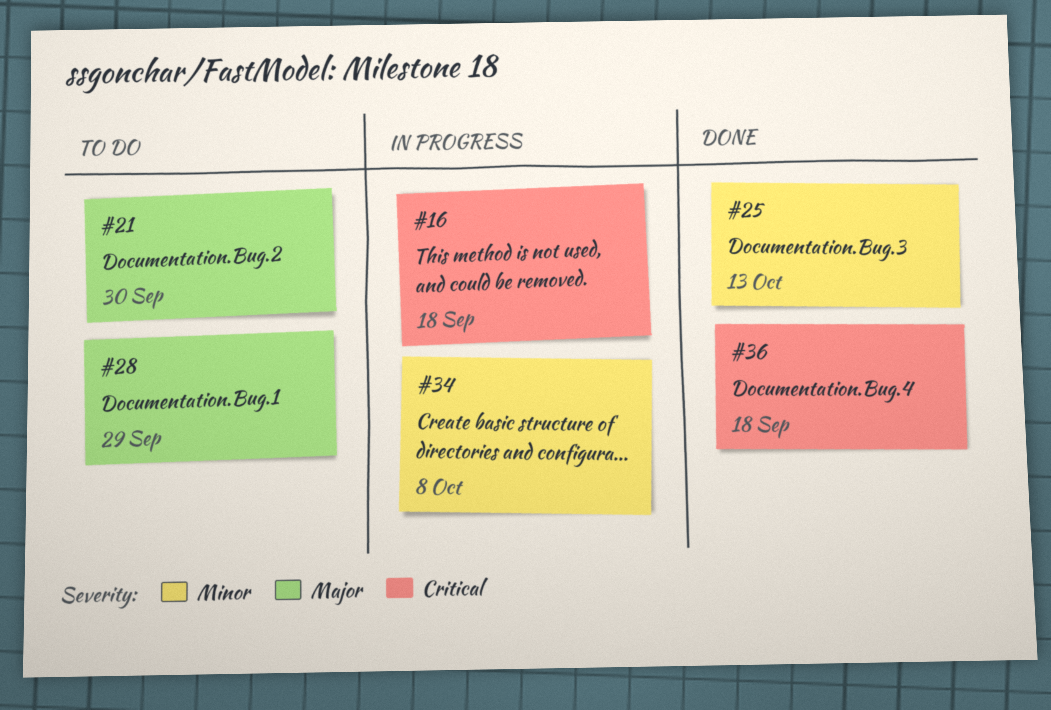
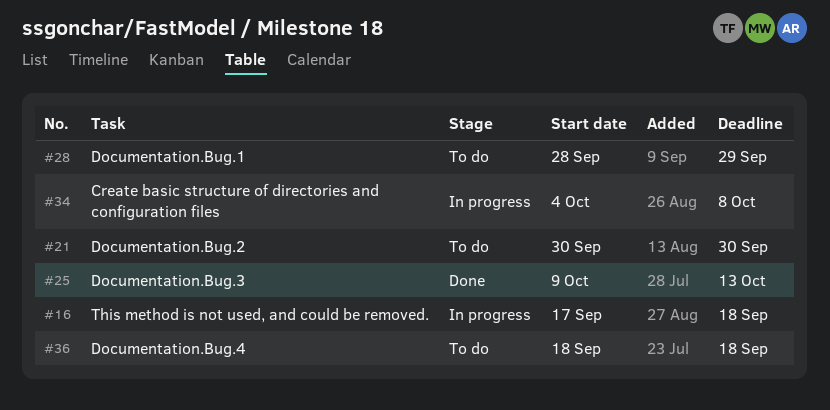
#36, status: Done -> To do

